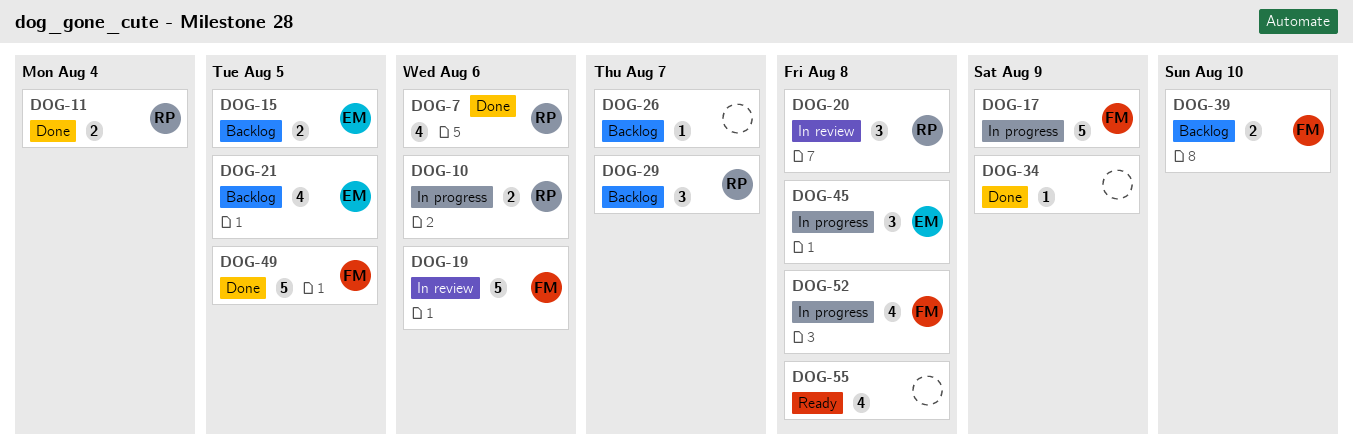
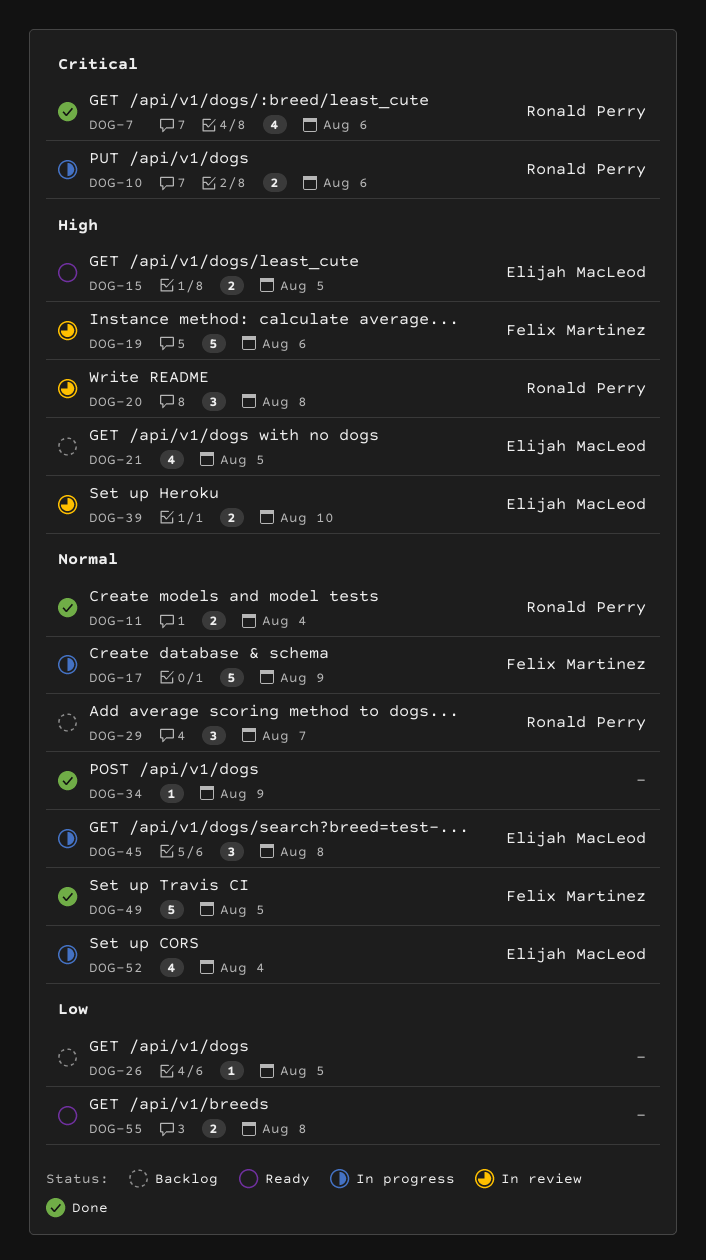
DOG-15, status: Backlog -> Ready
DOG-26, due: Aug 7 -> Aug 5
DOG-39, status: Backlog -> In review
DOG-39, owner: Felix Martinez -> Elijah MacLeod
DOG-52, owner: Felix Martinez -> Elijah MacLeod
DOG-52, due: Aug 8 -> Aug 4
DOG-55, estimate: 4 -> 2

